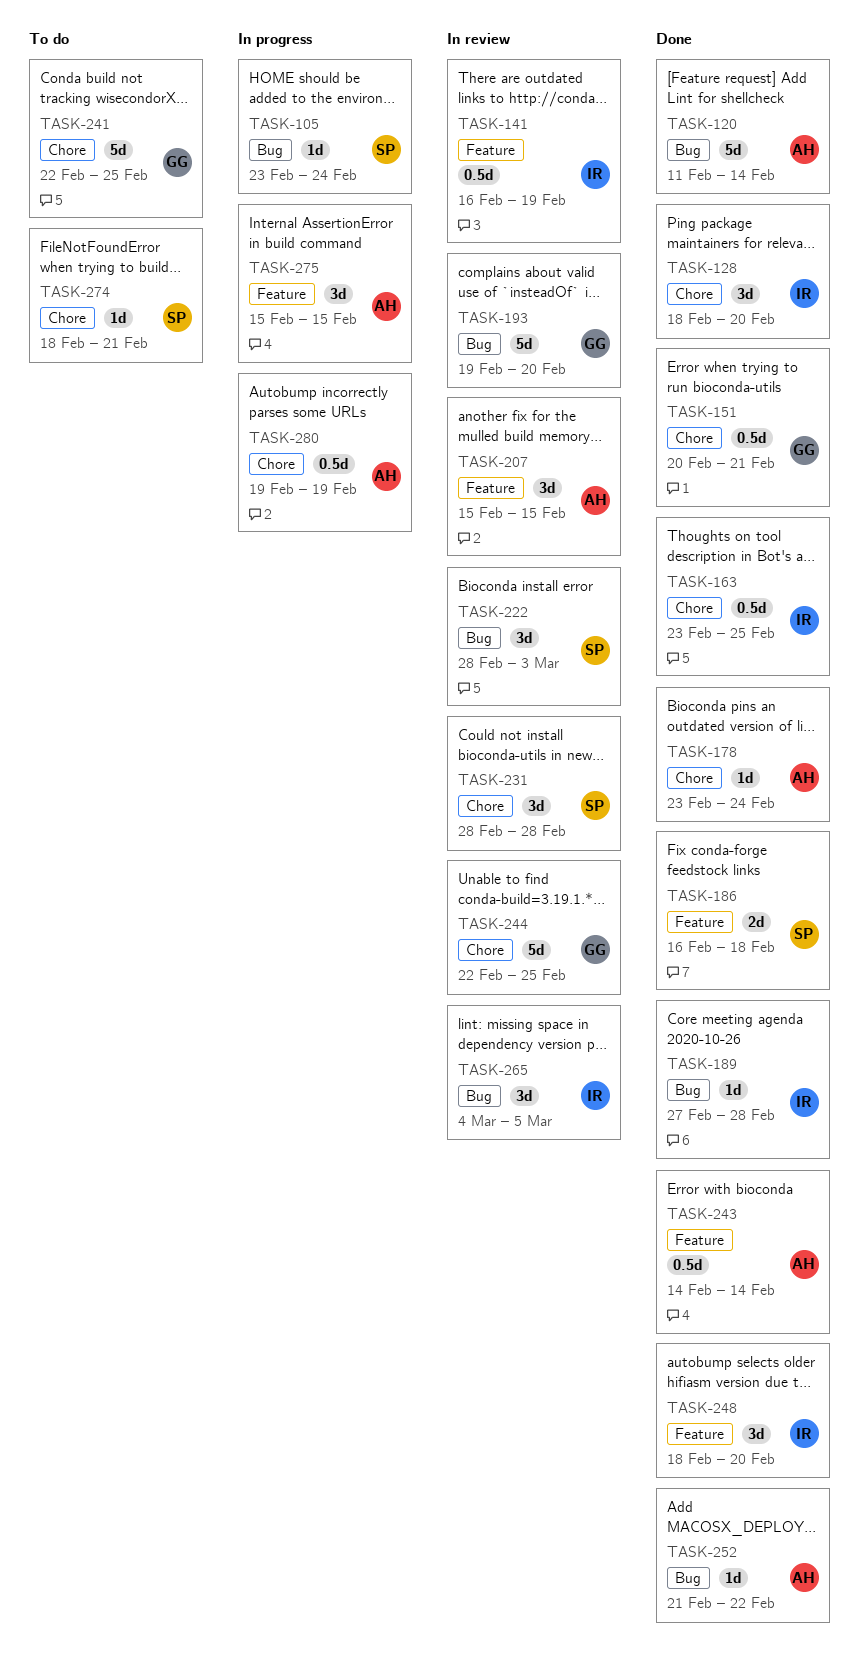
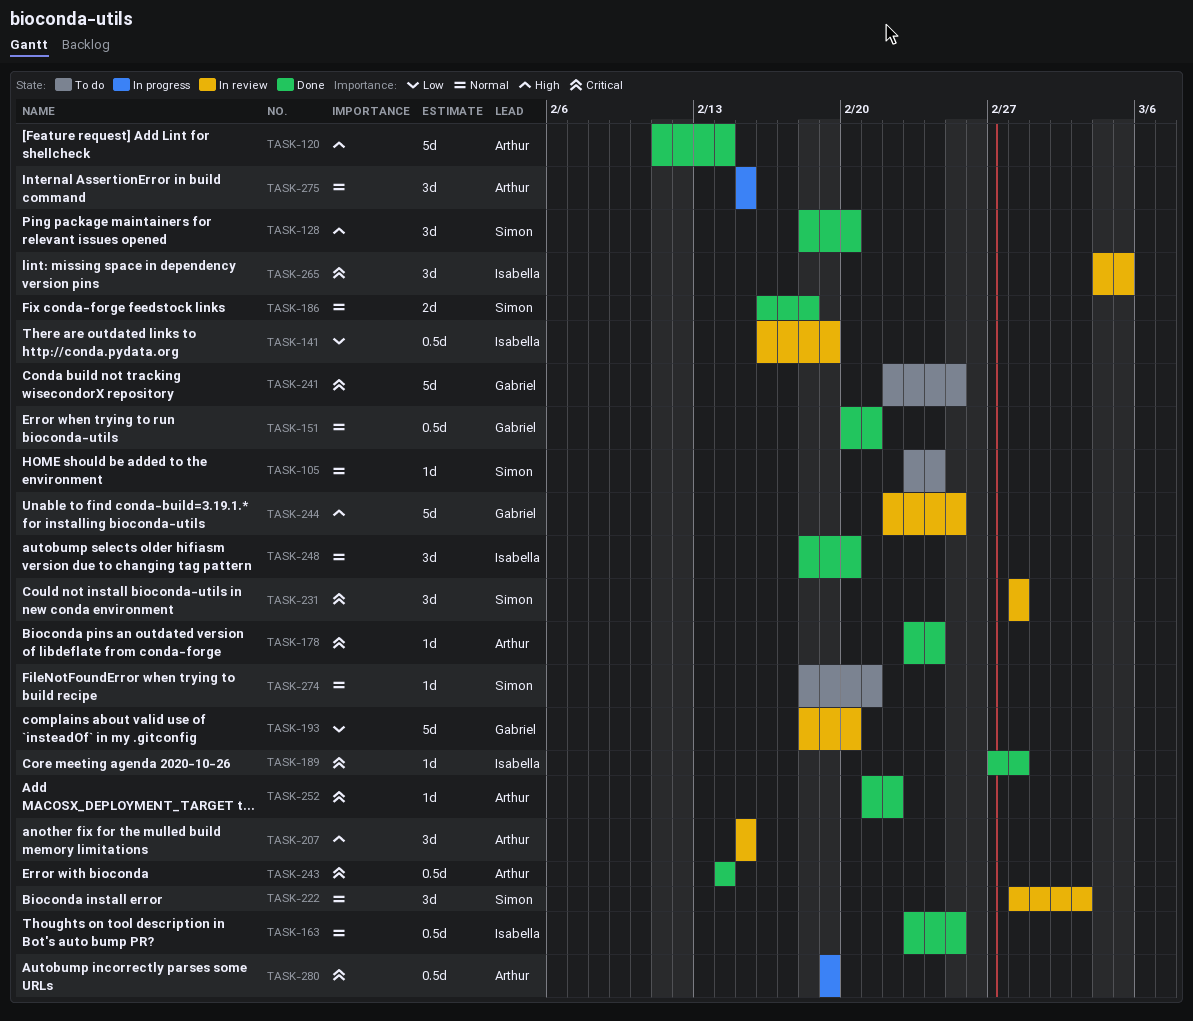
TASK-105, status: In progress -> To do
TASK-128, owner: Isabella -> Simon
TASK-193, start: Feb 19 -> Feb 18

